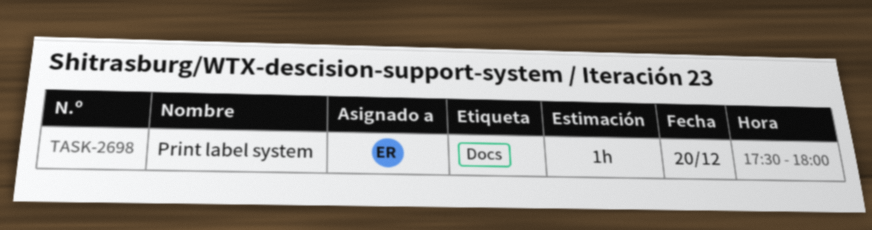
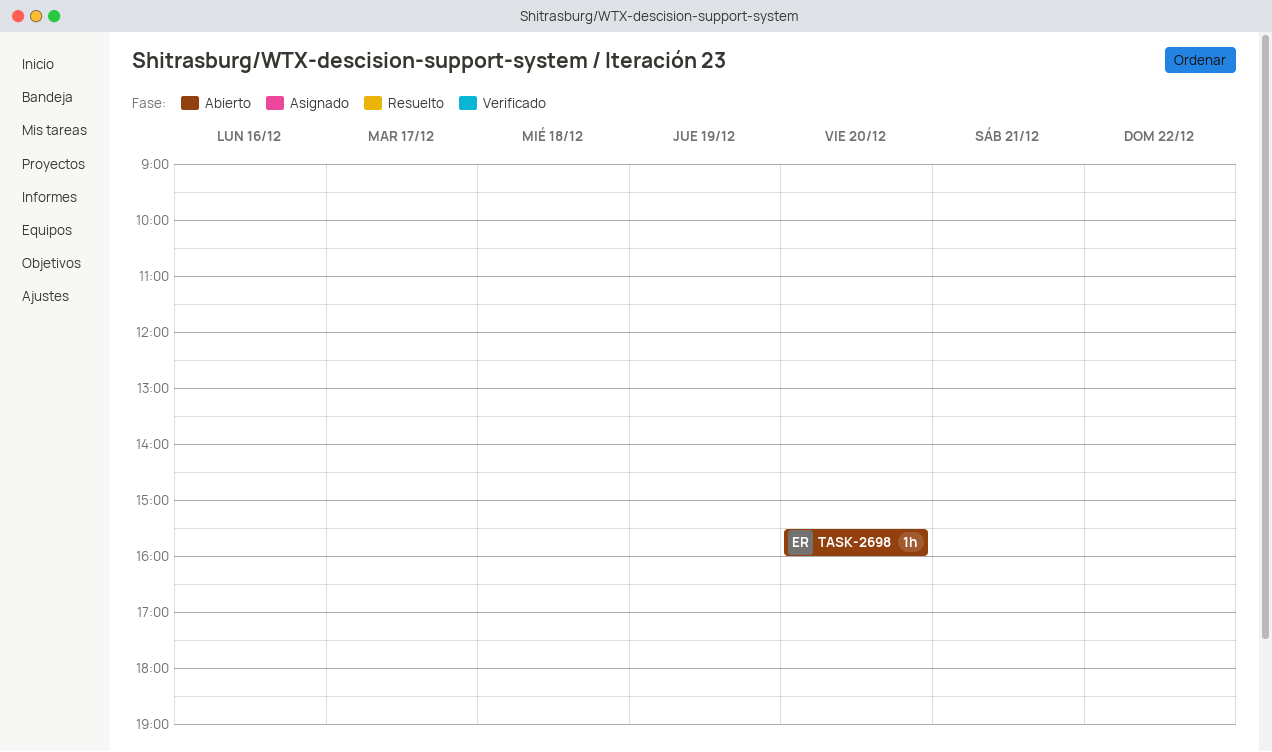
TASK-2698, begins: 17:30 -> 15:30
TASK-2698, ends: 18:00 -> 16:00

